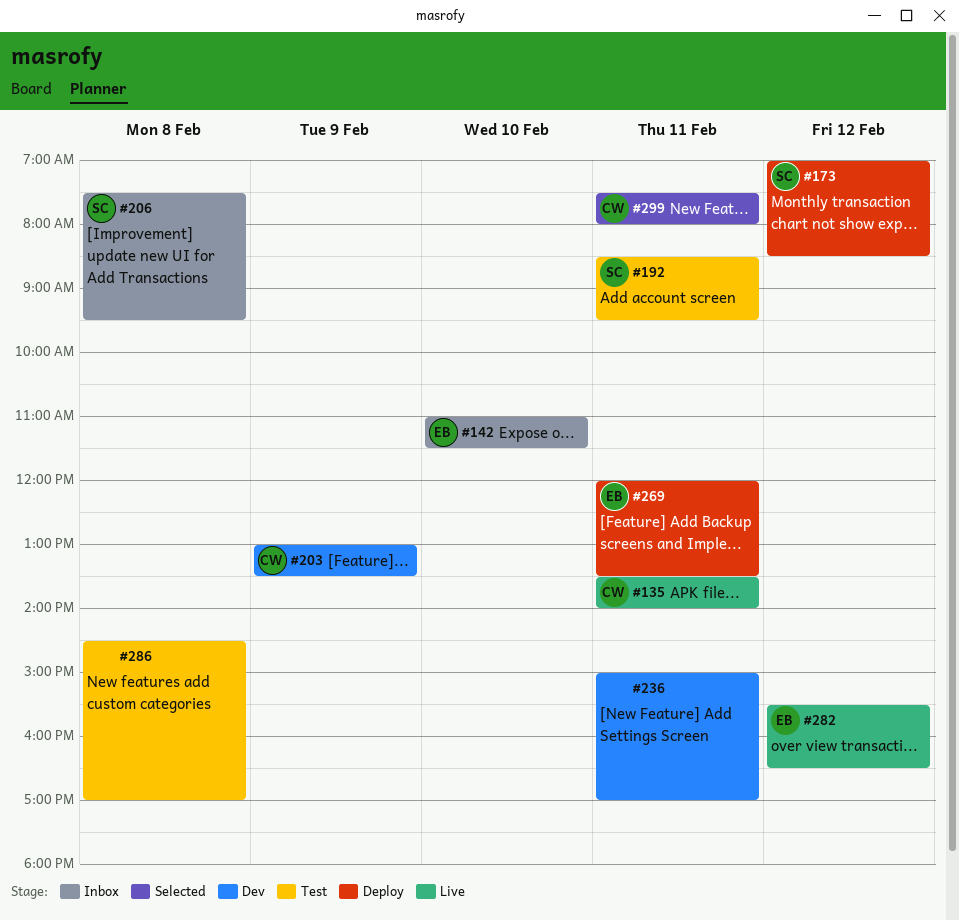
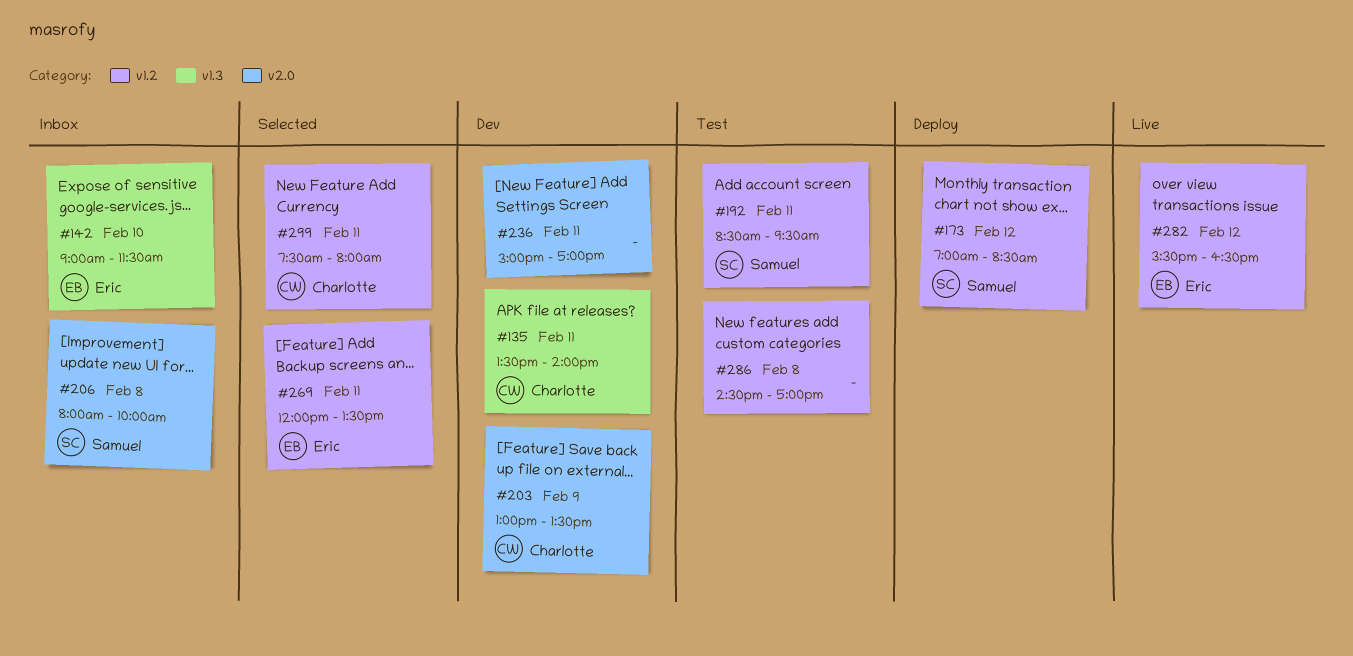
#135, status: Live -> Dev
#142, begins: 11:00 -> 09:00
#206, begins: 07:30 -> 08:00
#206, ends: 09:30 -> 10:00
#269, status: Deploy -> Selected

